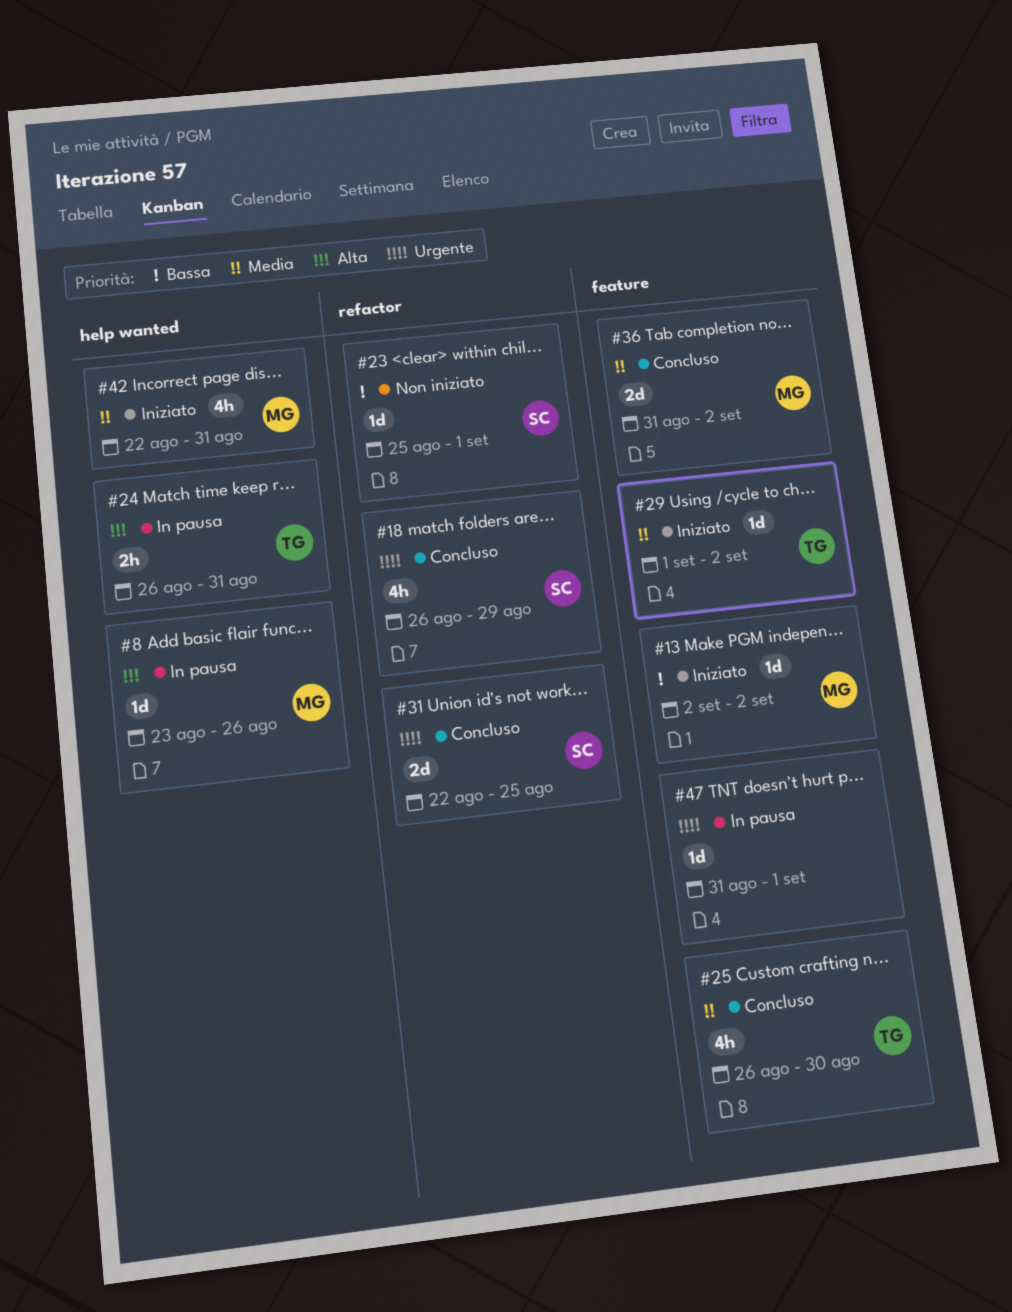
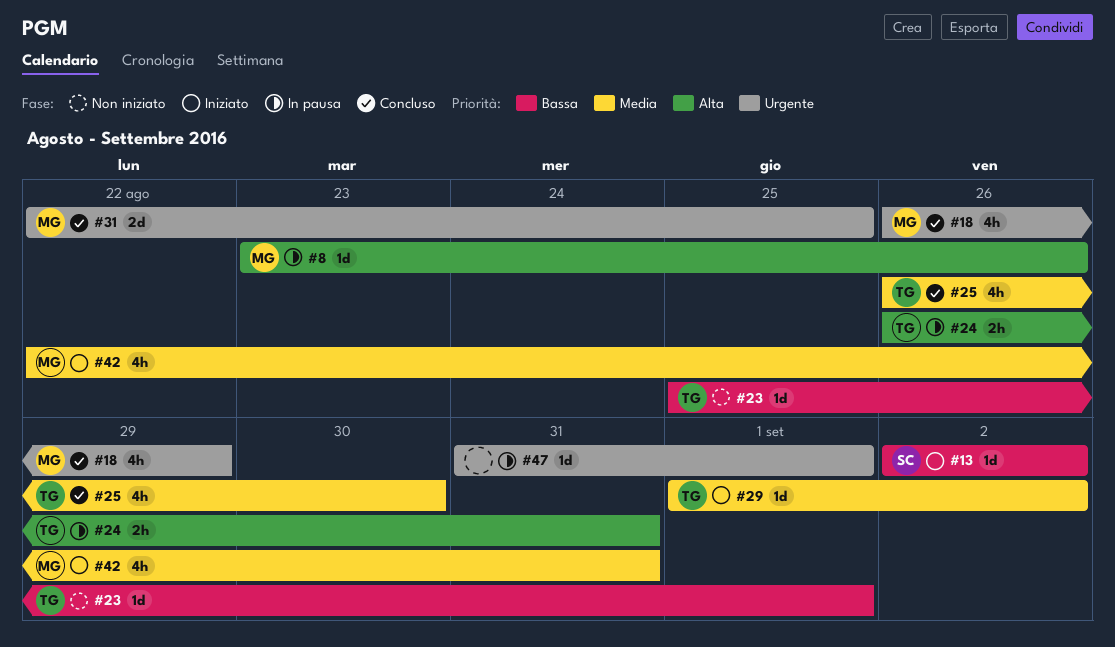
#13, owner: MG -> SC
#18, owner: SC -> MG
#23, owner: SC -> TG
#31, owner: SC -> MG
#36: present -> none

